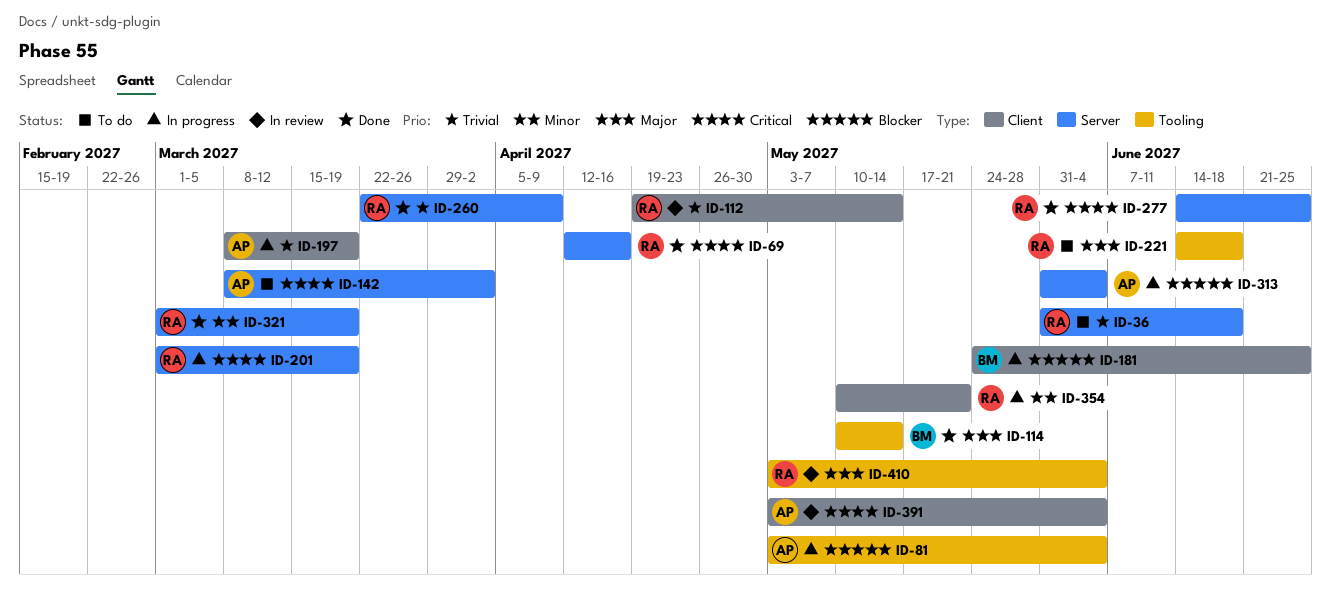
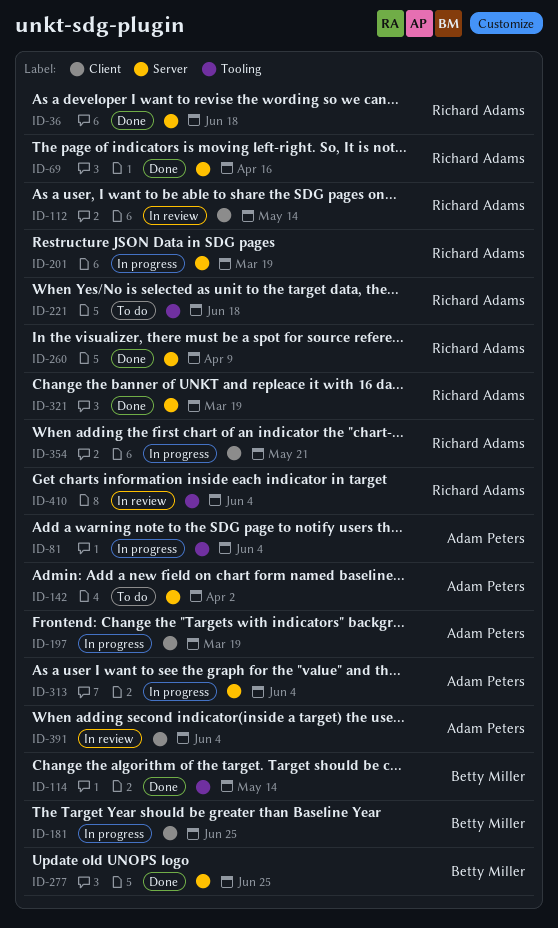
ID-36, status: To do -> Done
ID-277, owner: Richard Adams -> Betty Miller

